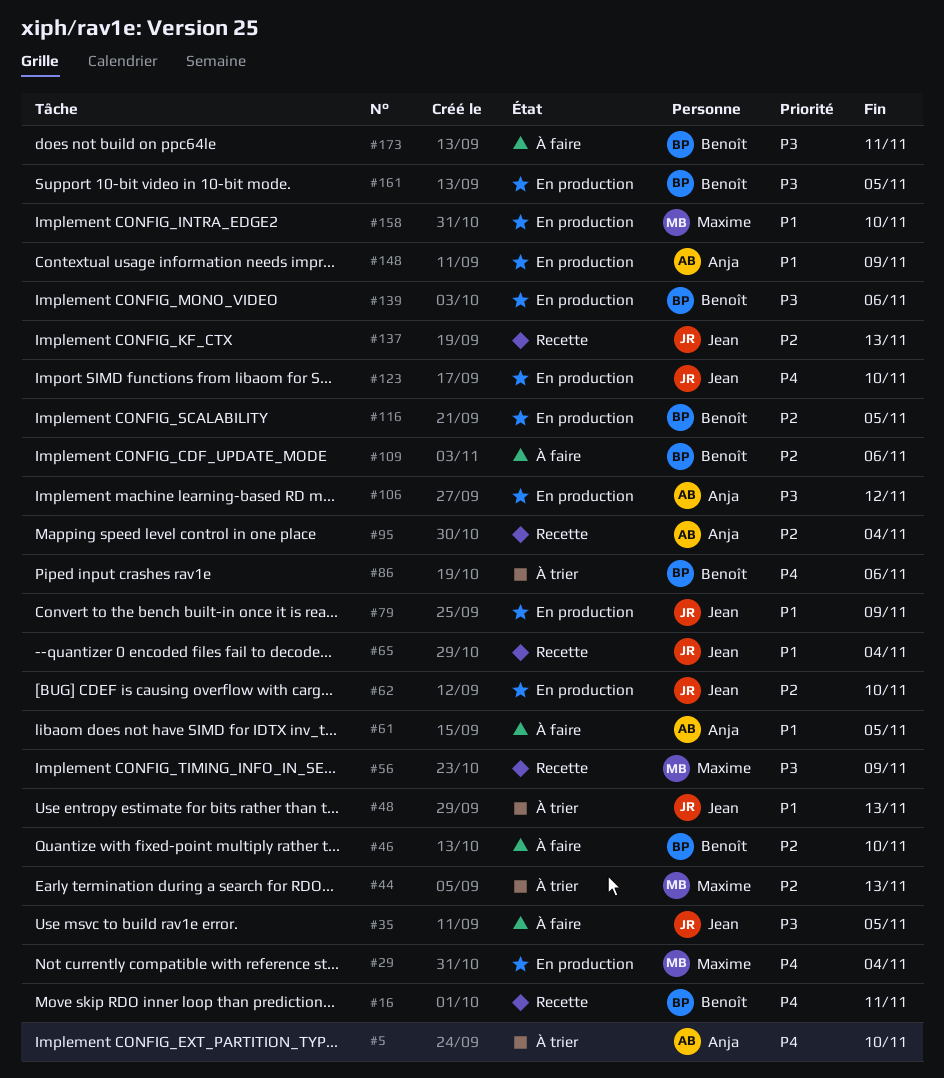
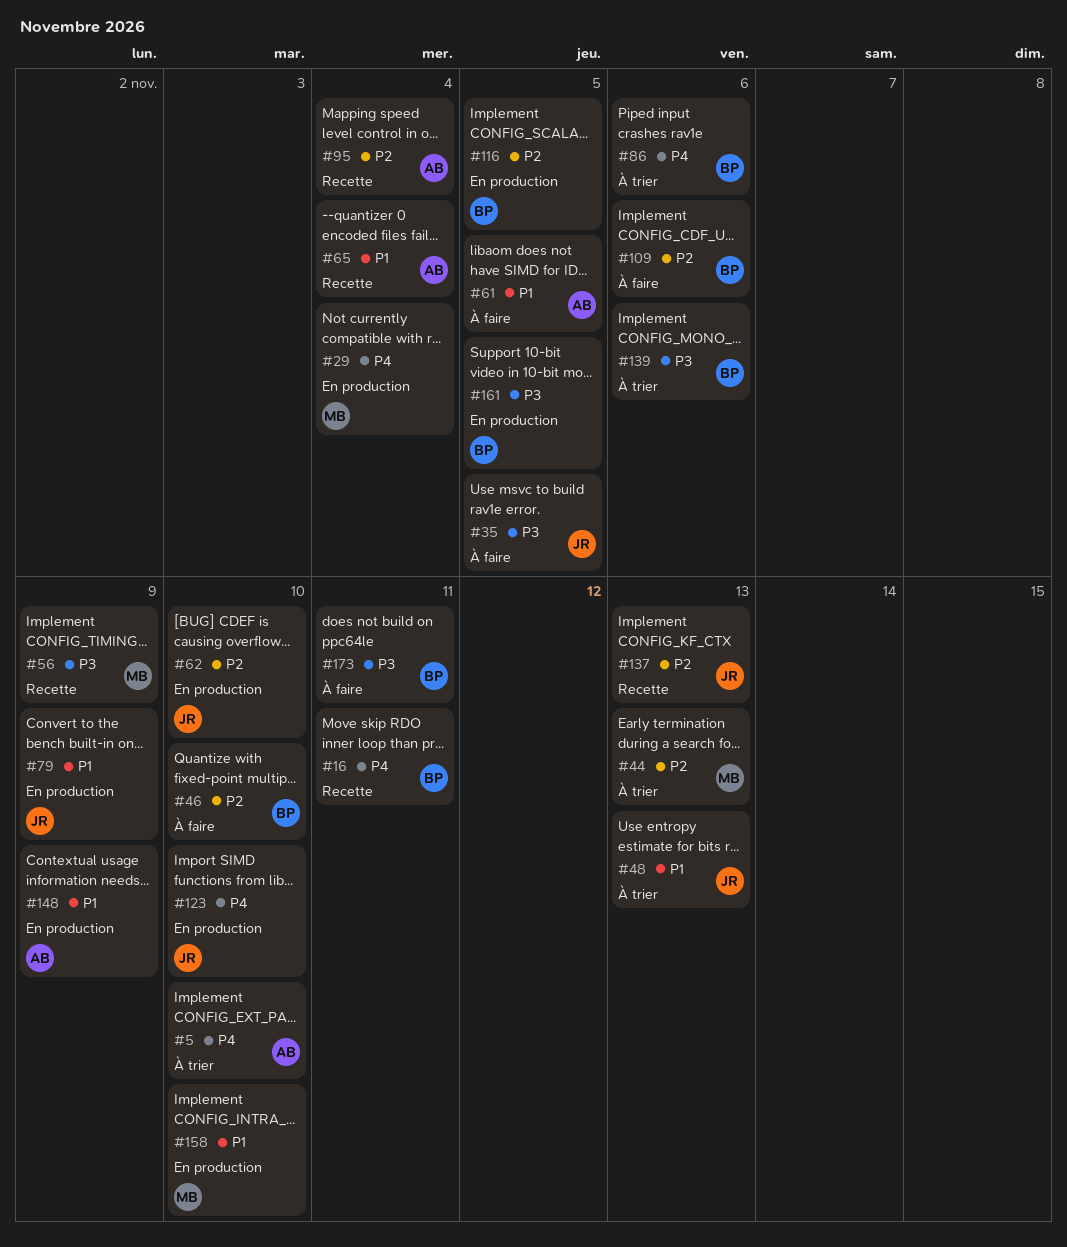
#65, owner: Jean -> Anja
#106: present -> none
#139, status: En production -> À trier

